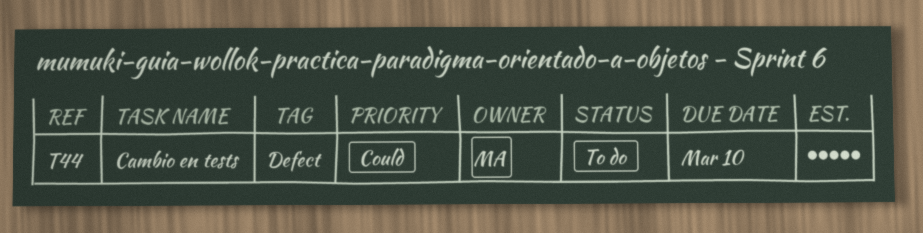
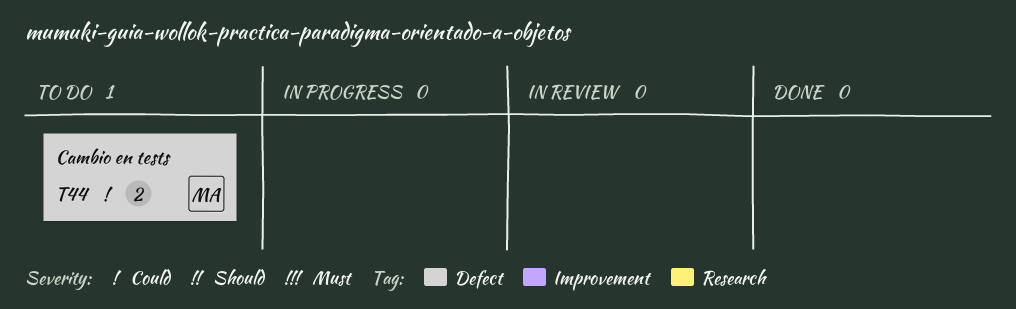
T44, estimate: 5 -> 2

